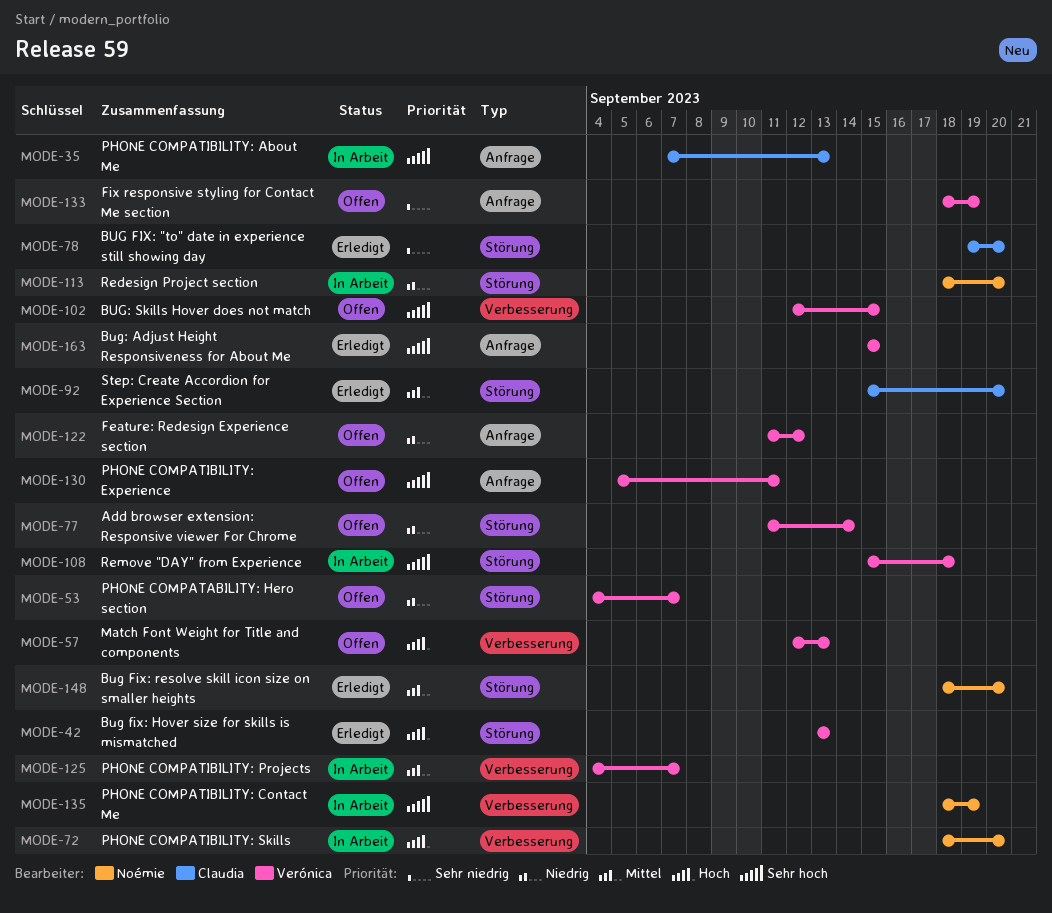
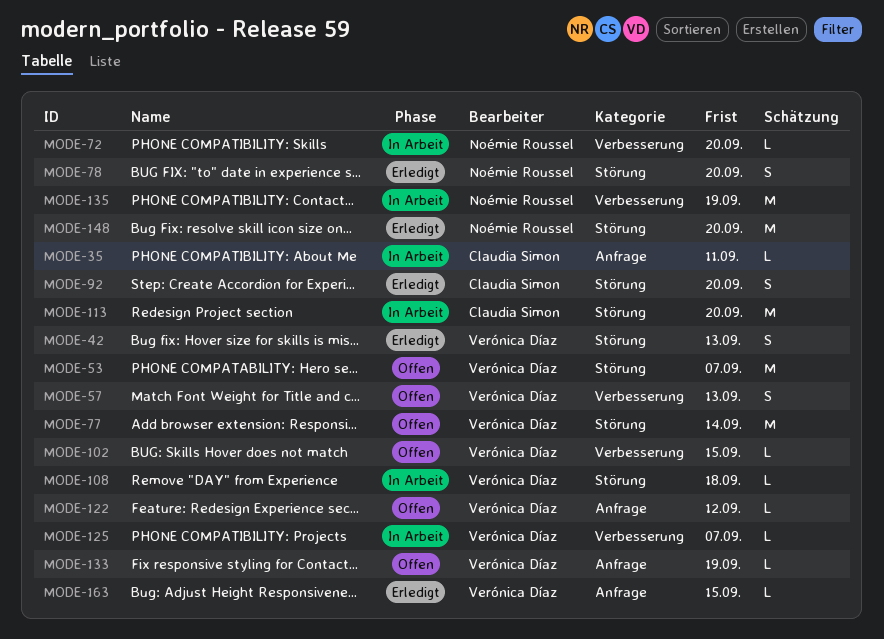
MODE-35, due: Sep 13 -> Sep 11
MODE-78, owner: Claudia Simon -> Noémie Roussel
MODE-113, owner: Noémie Roussel -> Claudia Simon
MODE-130: present -> none

